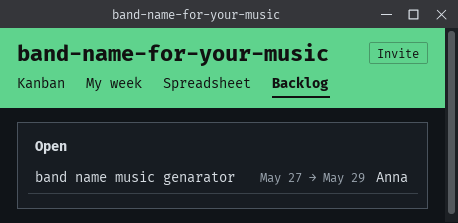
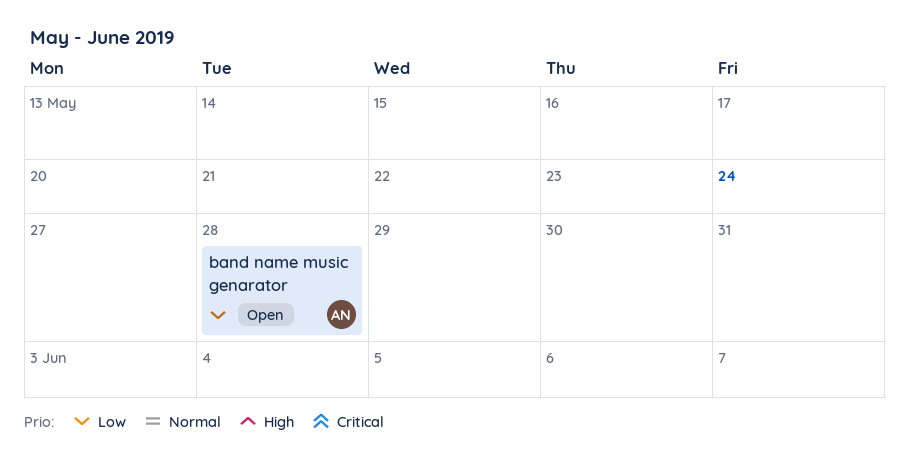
band name music genarator, due: May 29 -> May 28

